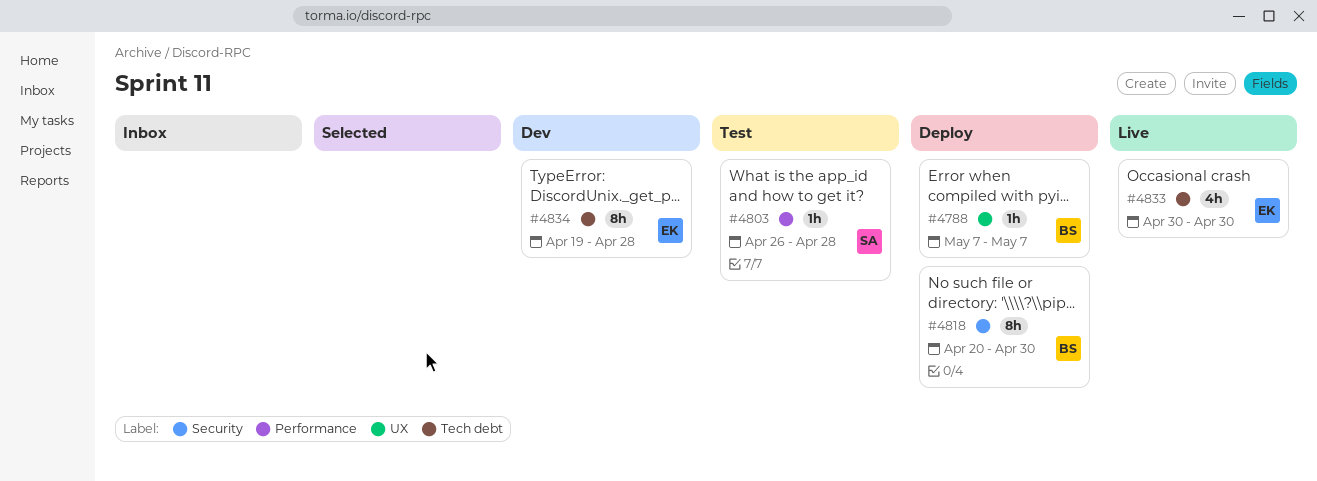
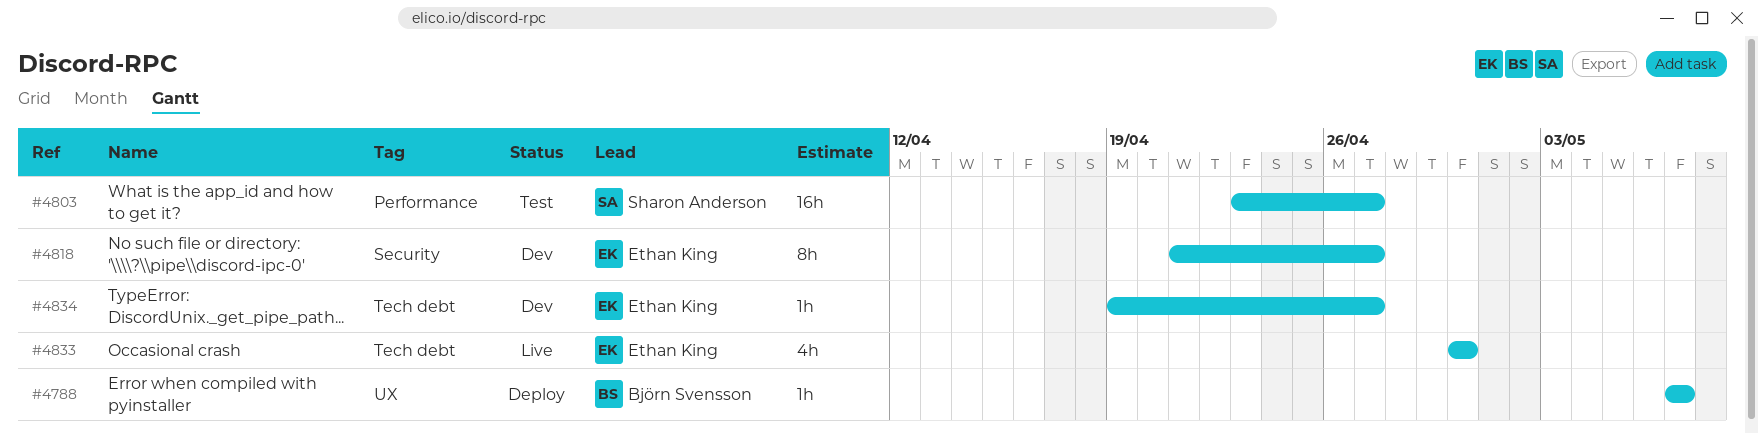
#4803, estimate: 1h -> 16h
#4803, start: Apr 26 -> Apr 23
#4803, due: Apr 28 -> Apr 27
#4818, status: Deploy -> Dev
#4818, owner: Björn Svensson -> Ethan King
#4818, start: Apr 20 -> Apr 21
#4818, due: Apr 30 -> Apr 27
#4834, estimate: 8h -> 1h
#4834, due: Apr 28 -> Apr 27

